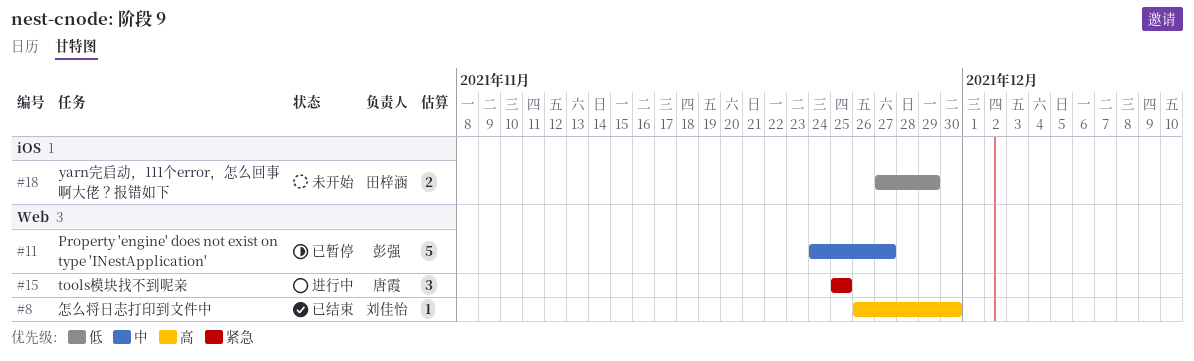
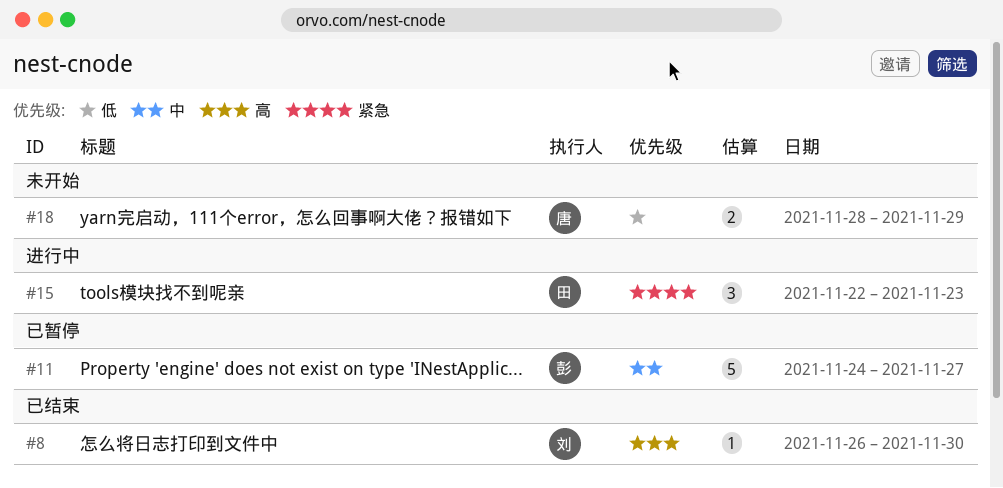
#15, owner: 唐霞 -> 田梓涵
#15, start: Nov 25 -> Nov 22
#15, due: Nov 25 -> Nov 23
#18, owner: 田梓涵 -> 唐霞
#18, start: Nov 27 -> Nov 28

